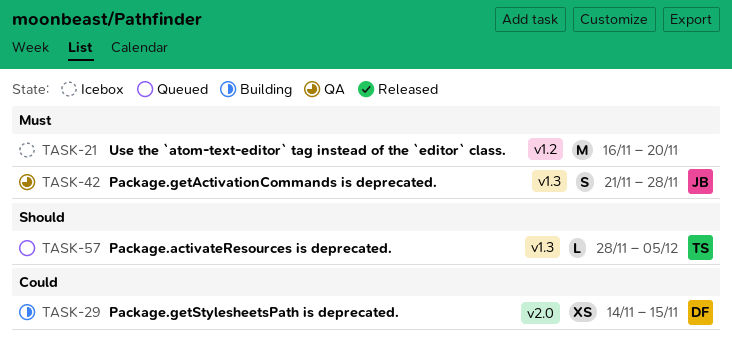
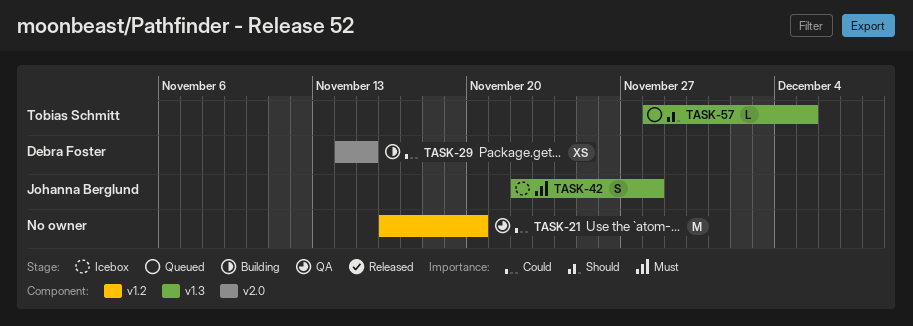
TASK-21, status: Icebox -> QA
TASK-21, priority: Must -> Could
TASK-42, status: QA -> Icebox
TASK-42, start: Nov 21 -> Nov 22

